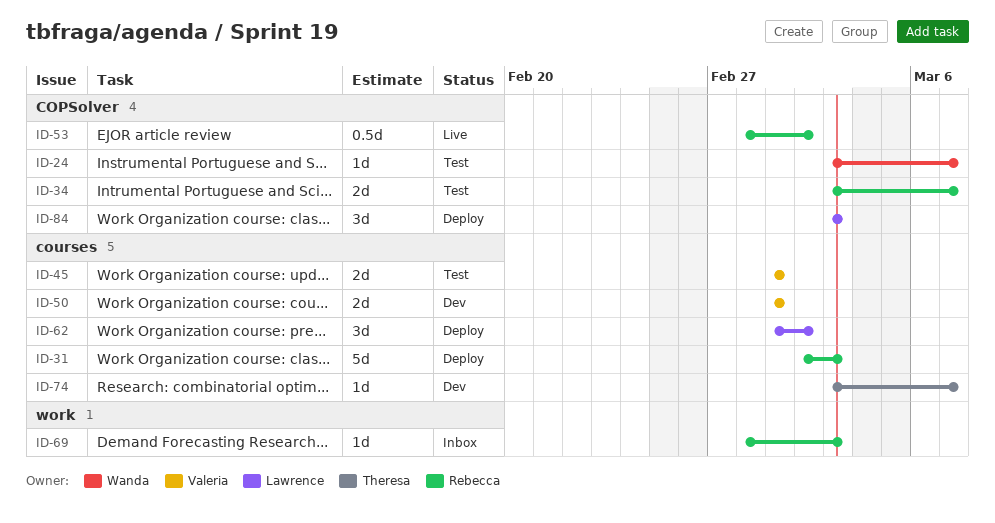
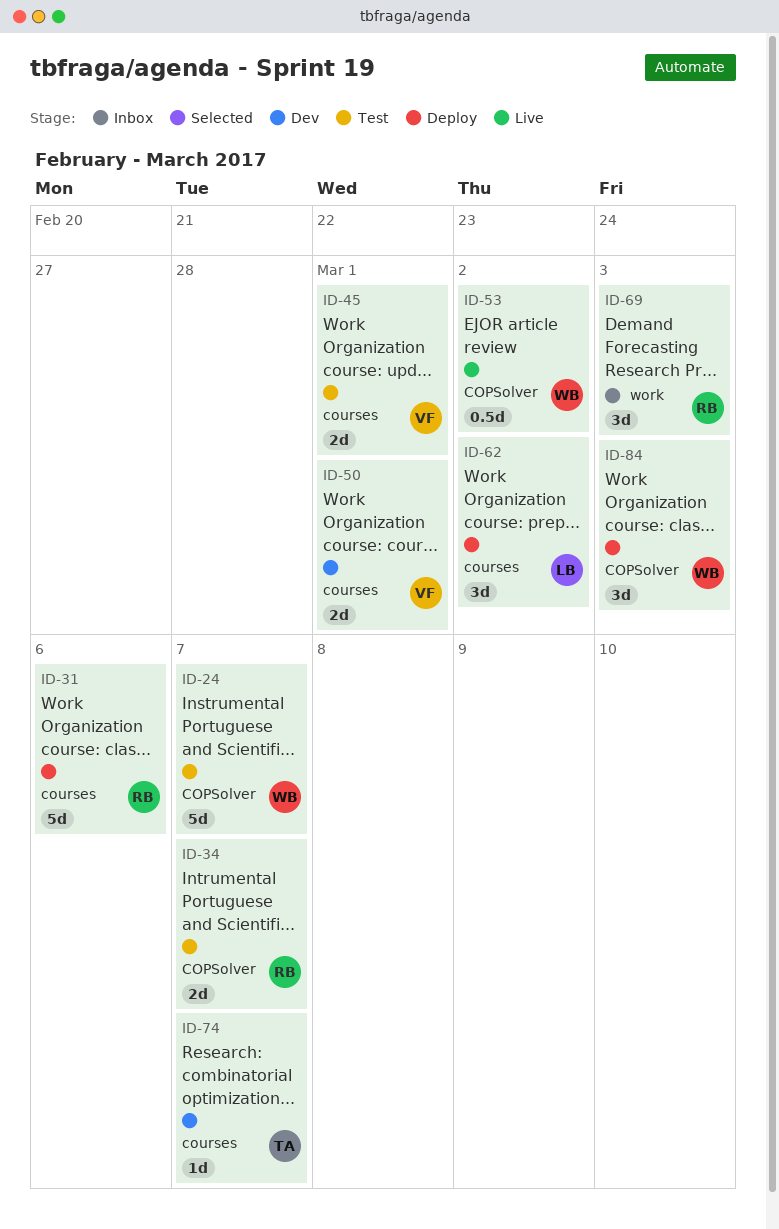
ID-24, estimate: 1d -> 5d
ID-31, due: Mar 3 -> Mar 6
ID-53, owner: Rebecca -> Wanda
ID-69, estimate: 1d -> 3d
ID-84, owner: Lawrence -> Wanda

